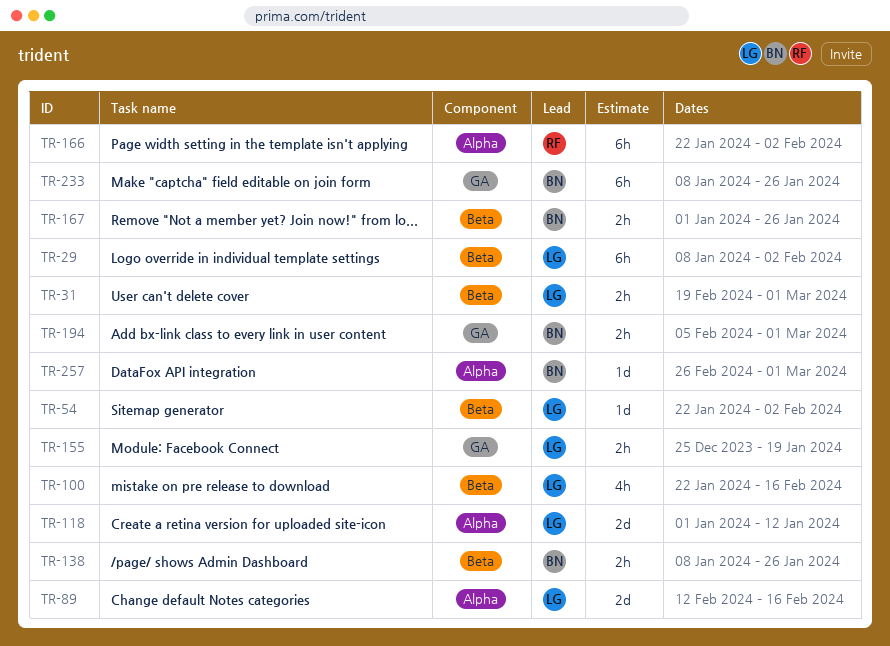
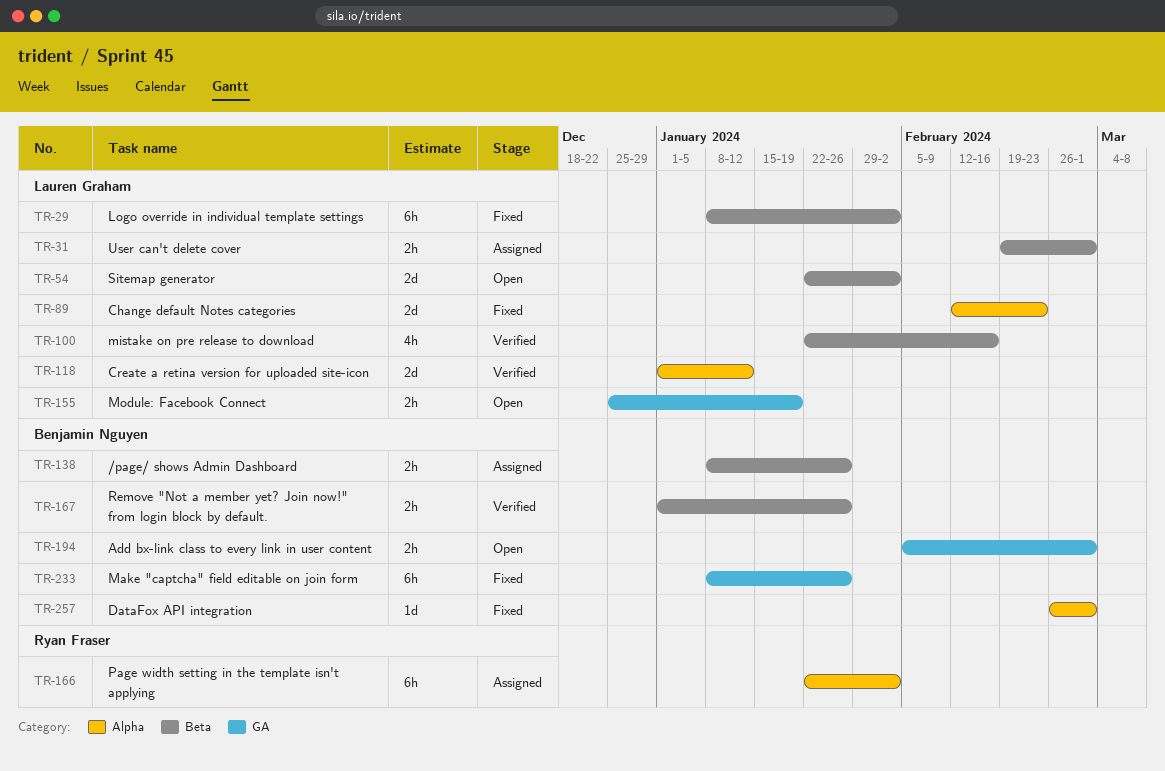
TR-54, estimate: 1d -> 2d
TR-89, due: Feb 16 -> Feb 23

